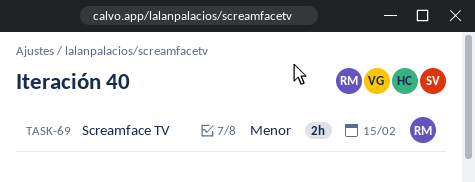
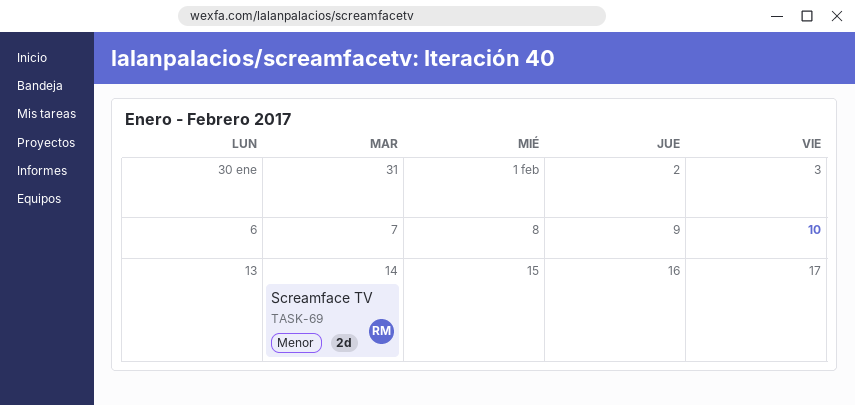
TASK-69, estimate: 2h -> 2d
TASK-69, due: Feb 15 -> Feb 14

